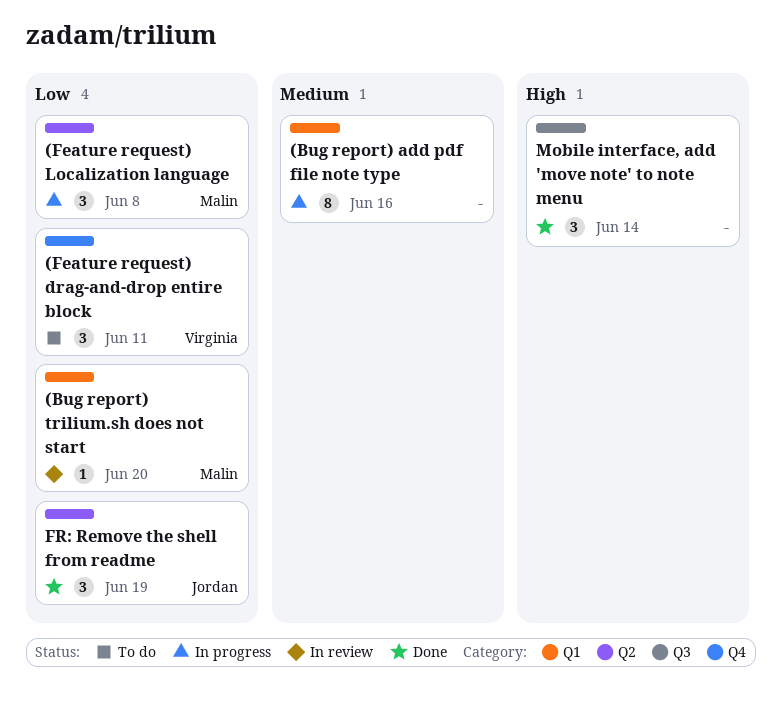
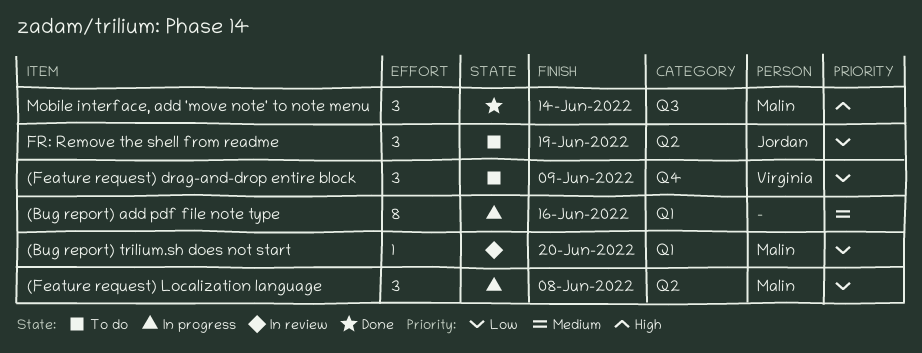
(Feature request) drag-and-drop entire block, due: Jun 11 -> Jun 9
FR: Remove the shell from readme, status: Done -> To do
Mobile interface, add 'move note' to note menu, owner: none -> Malin

